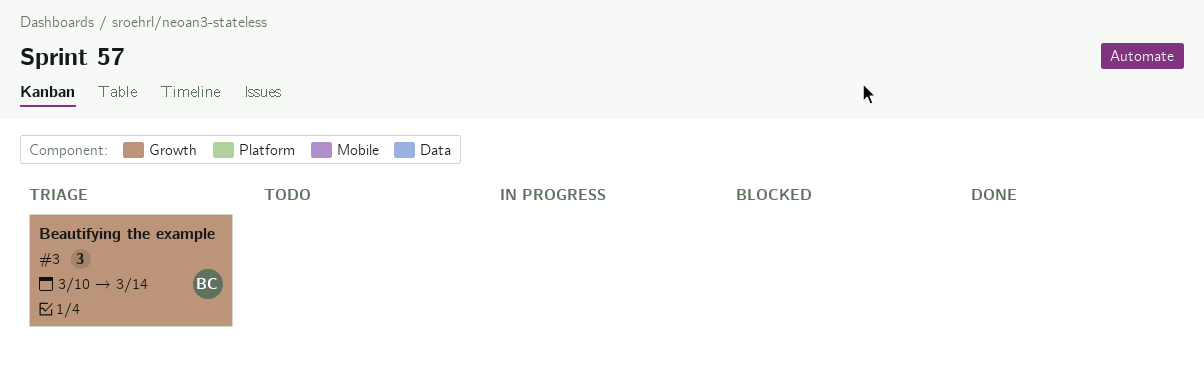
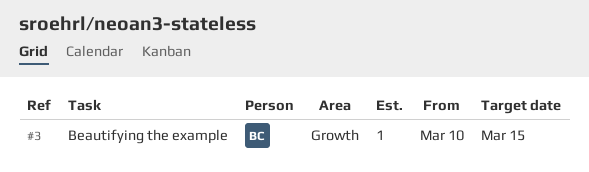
#3, estimate: 3 -> 1
#3, due: Mar 14 -> Mar 15

